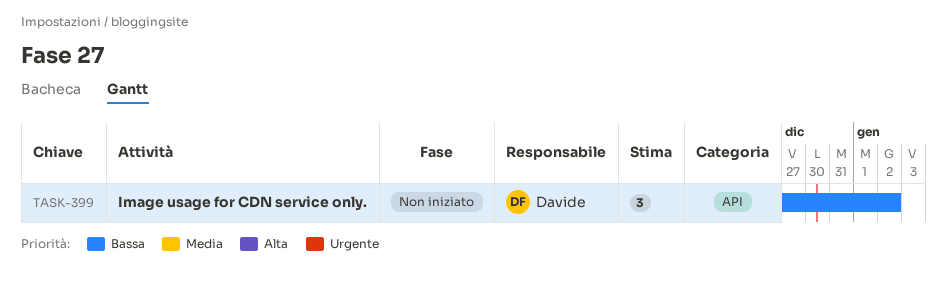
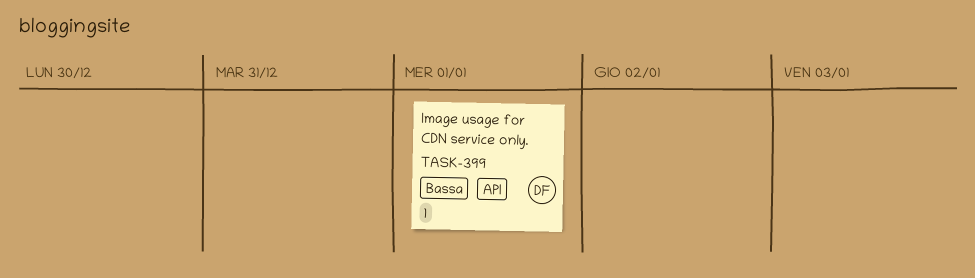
TASK-399, estimate: 3 -> 1
TASK-399, due: Jan 2 -> Jan 1

